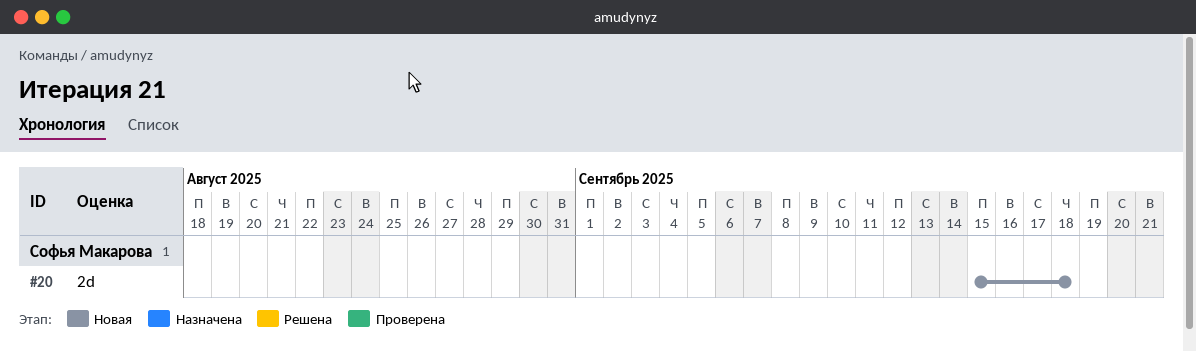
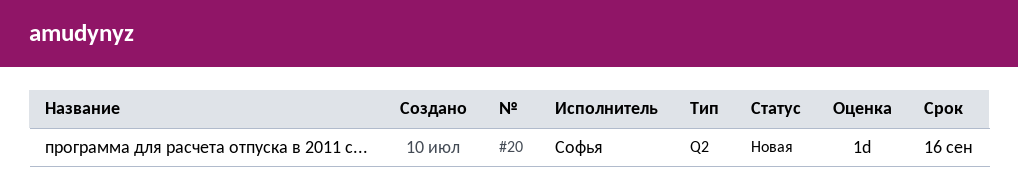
#20, estimate: 2d -> 1d
#20, due: Sep 18 -> Sep 16

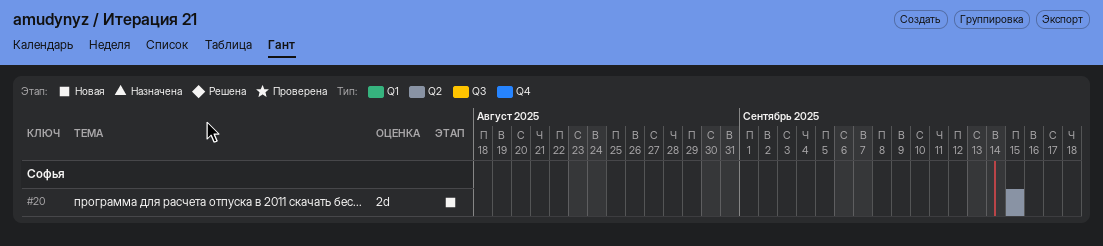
#20, estimate: 1d -> 2d
#20, due: Sep 16 -> Sep 15

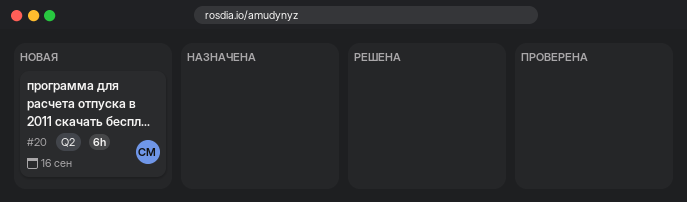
#20, estimate: 2d -> 6h
#20, due: Sep 15 -> Sep 16

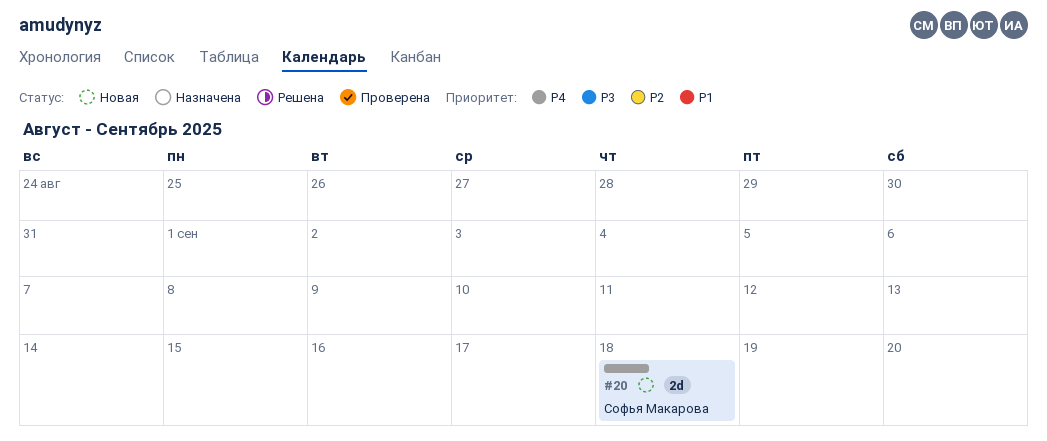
#20, estimate: 6h -> 2d
#20, due: Sep 16 -> Sep 18

